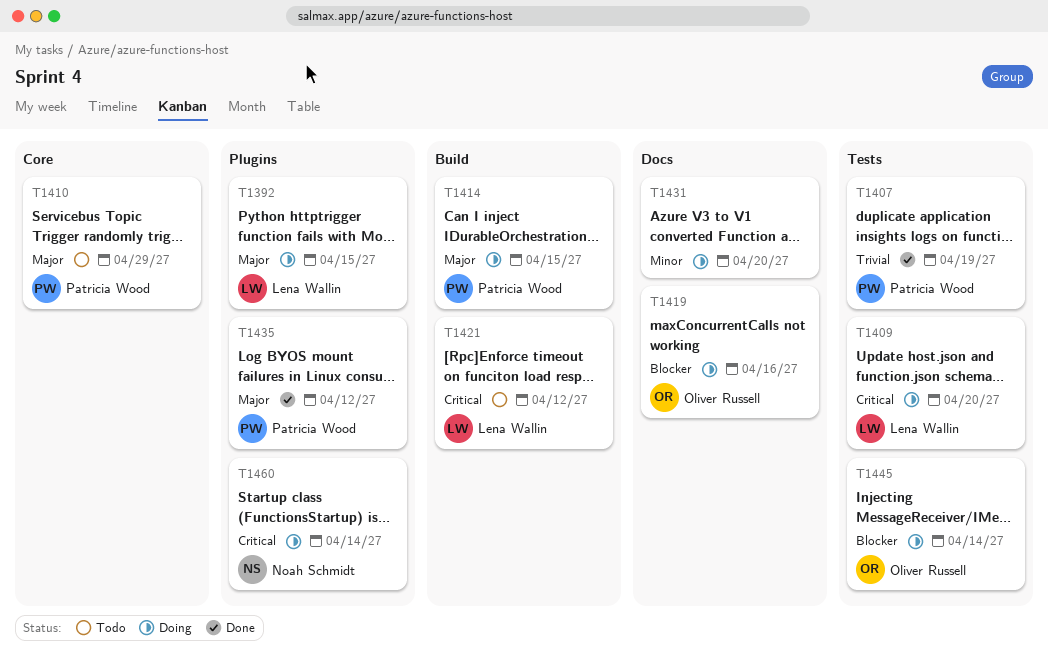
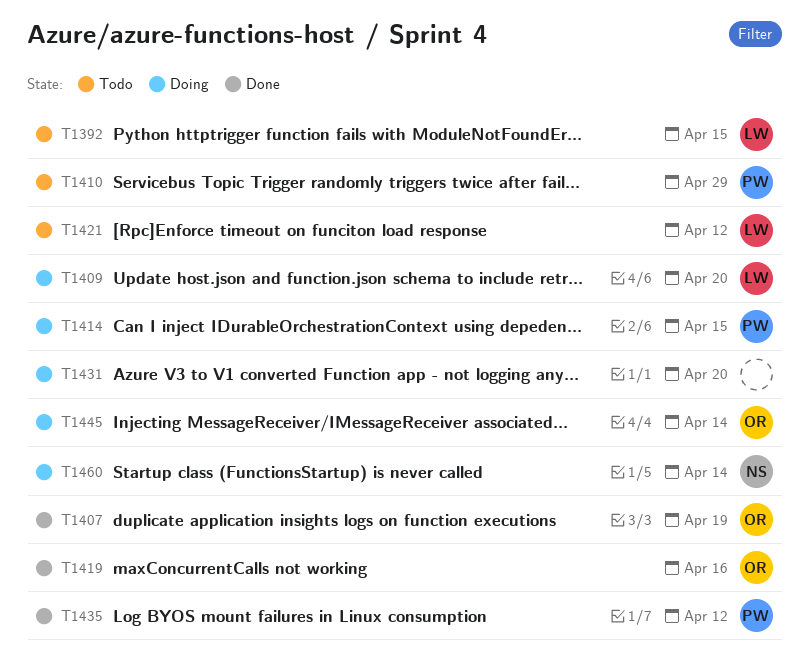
T1392, status: Doing -> Todo
T1407, owner: Patricia Wood -> Oliver Russell
T1419, status: Doing -> Done

